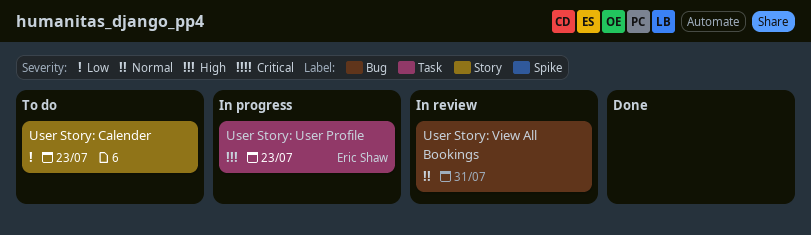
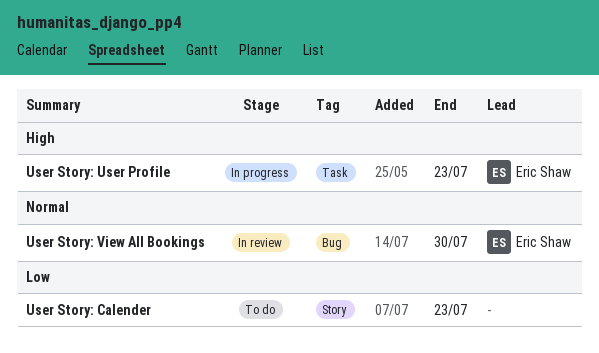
User Story: View All Bookings, owner: none -> Eric Shaw
User Story: View All Bookings, due: Jul 31 -> Jul 30

